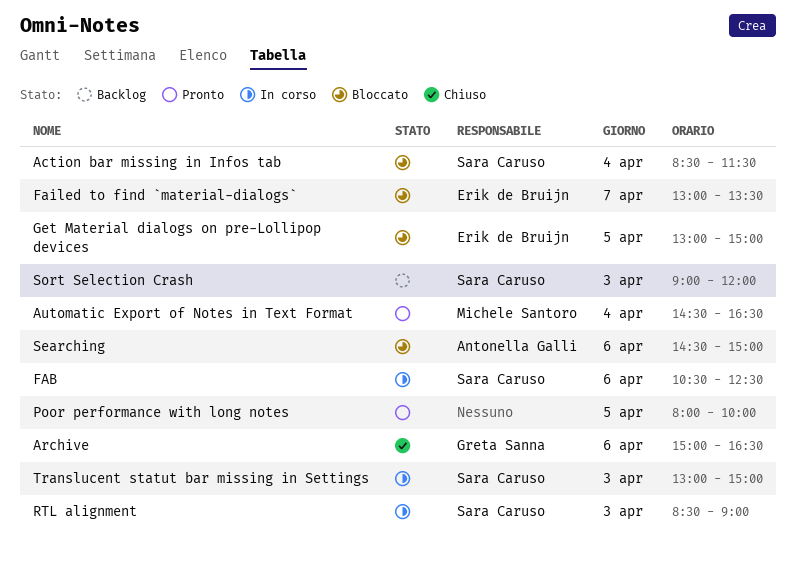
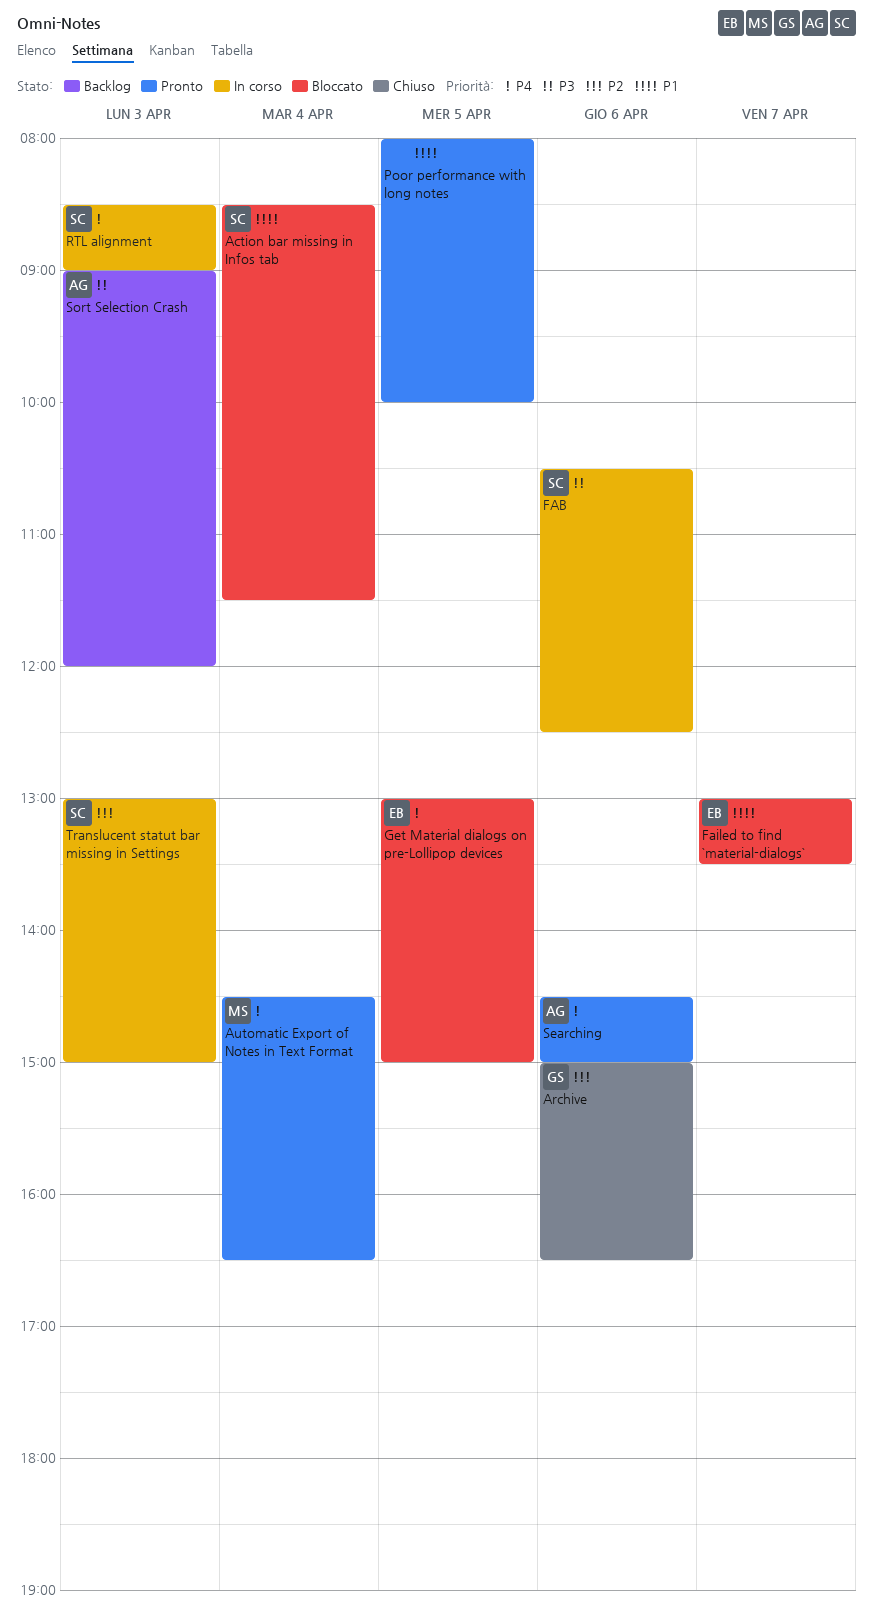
Searching, status: Bloccato -> Pronto
Sort Selection Crash, owner: Sara Caruso -> Antonella Galli

